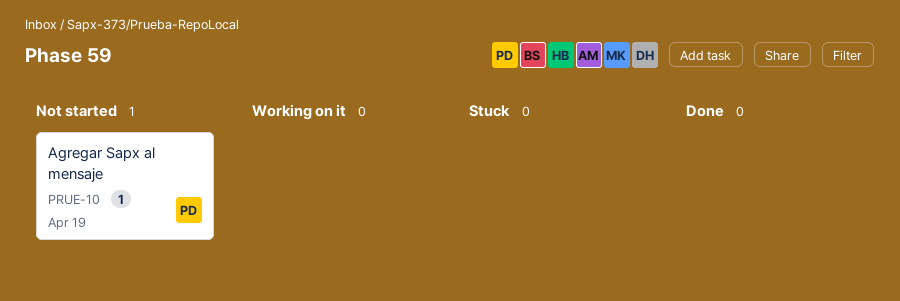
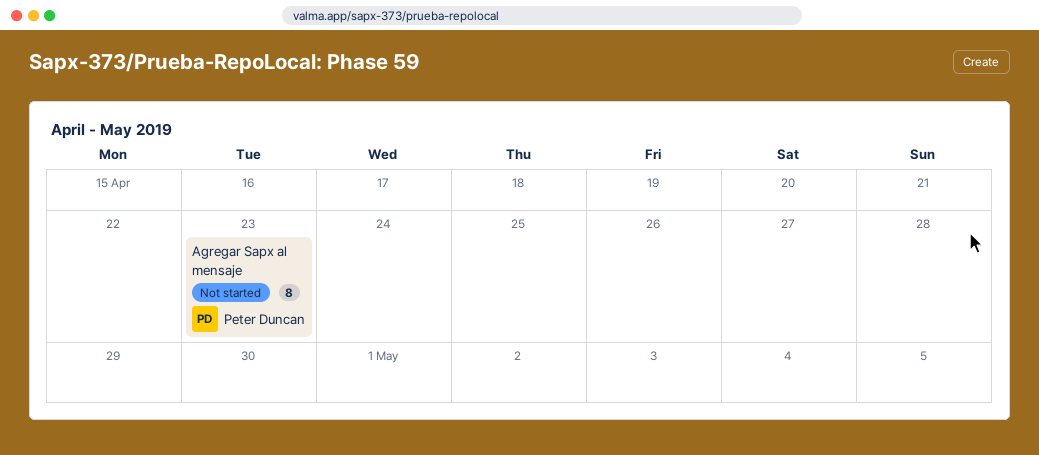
Agregar Sapx al mensaje, estimate: 1 -> 8
Agregar Sapx al mensaje, due: Apr 19 -> Apr 23

